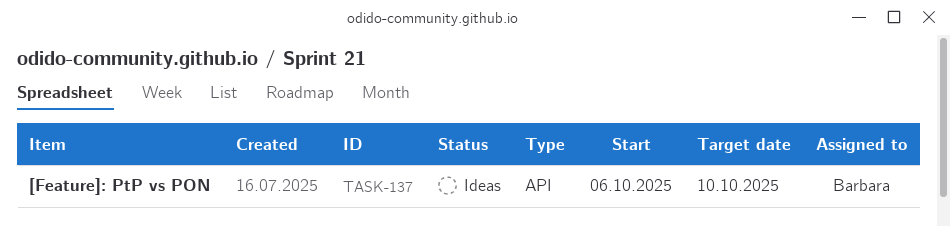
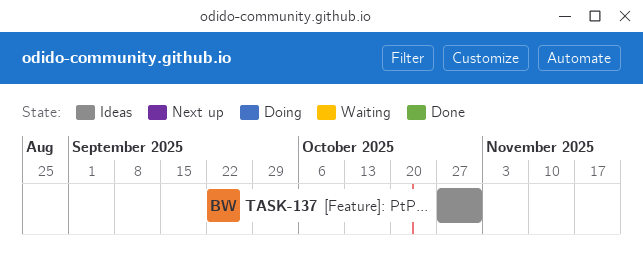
TASK-137, start: Oct 6 -> Oct 27
TASK-137, due: Oct 10 -> Oct 31

